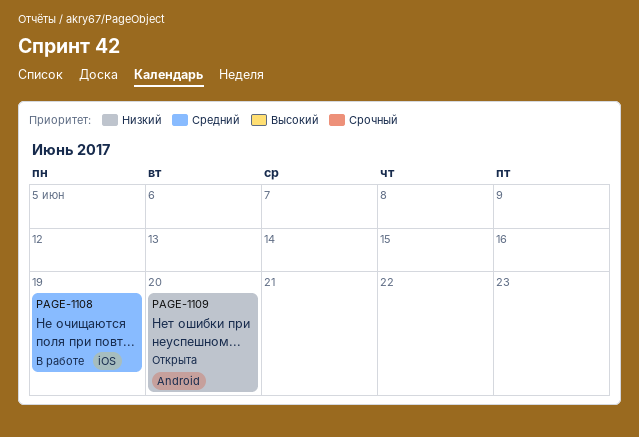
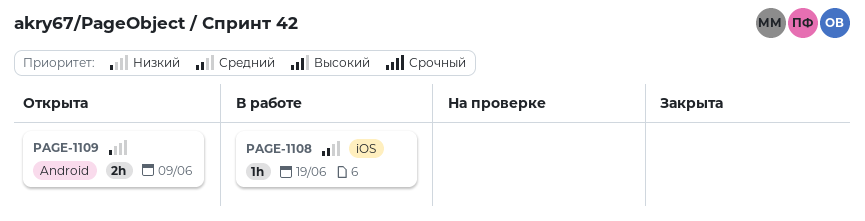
PAGE-1109, due: Jun 20 -> Jun 9

